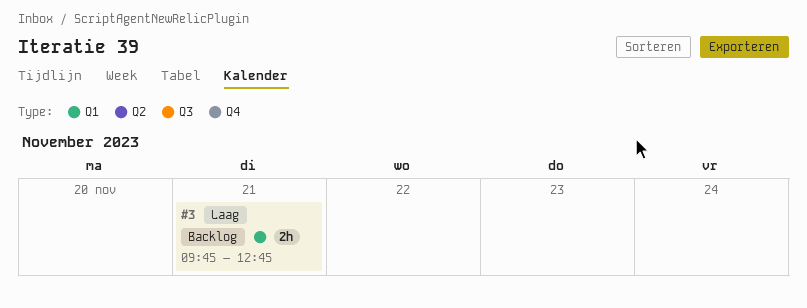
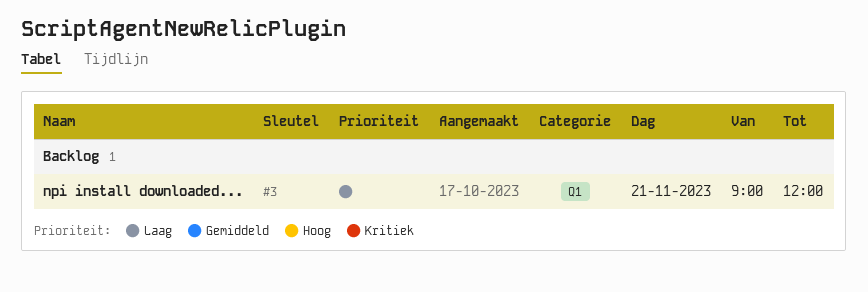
#3, begins: 09:45 -> 09:00
#3, ends: 12:45 -> 12:00

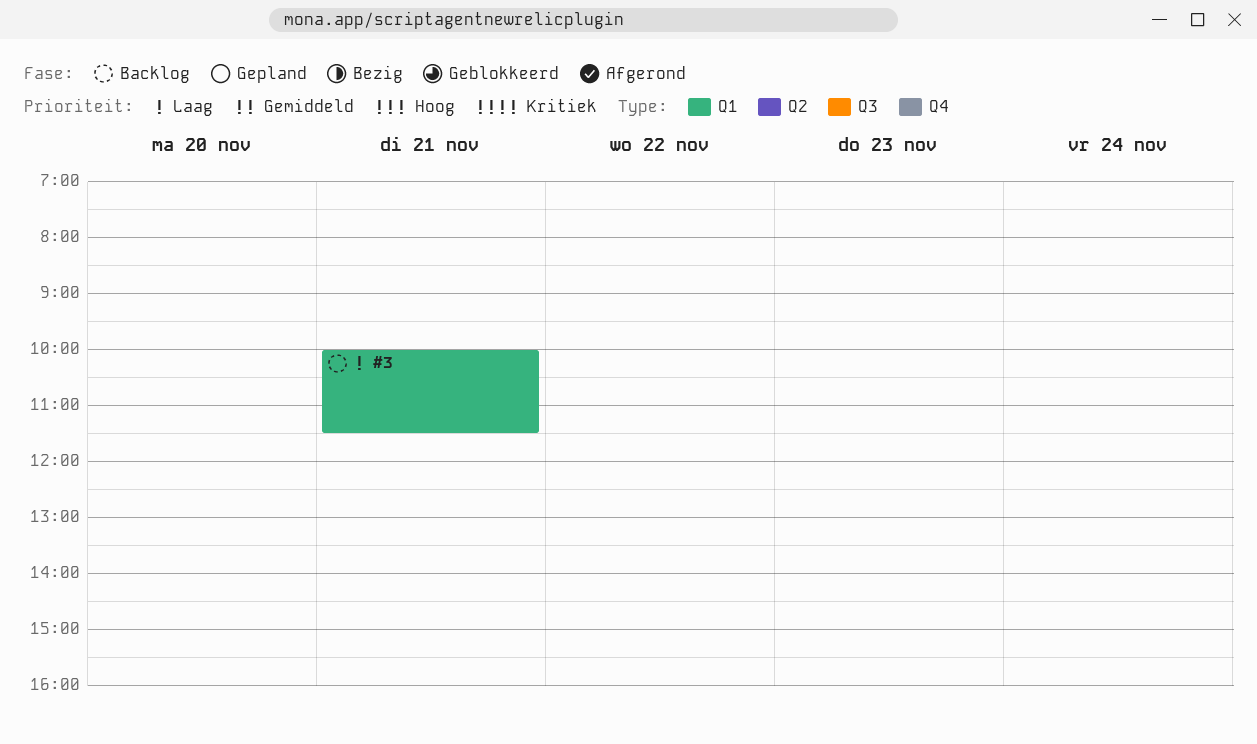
#3, begins: 09:00 -> 10:00
#3, ends: 12:00 -> 11:30

